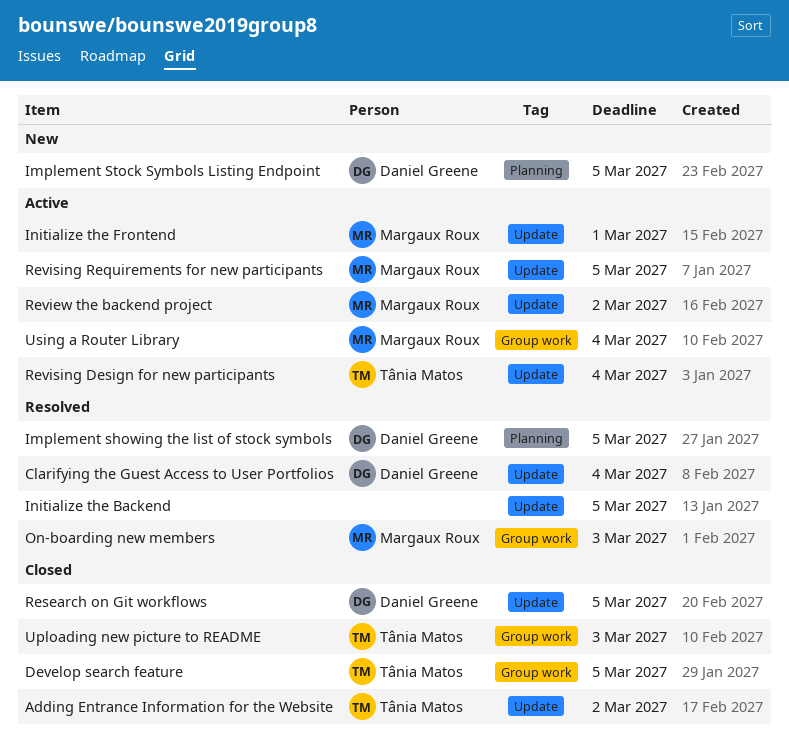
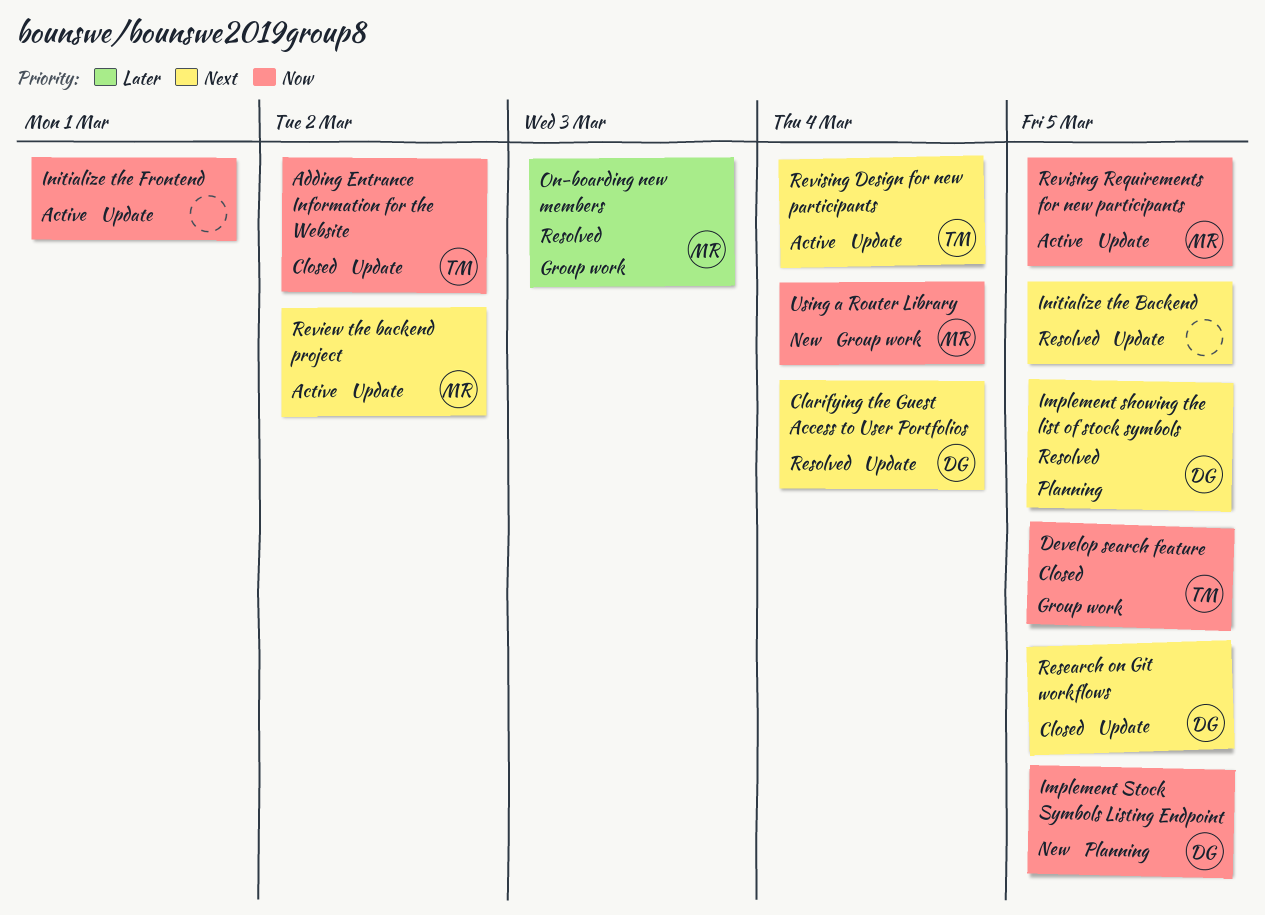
Initialize the Frontend, owner: Margaux Roux -> none
Uploading new picture to README: present -> none
Using a Router Library, status: Active -> New

